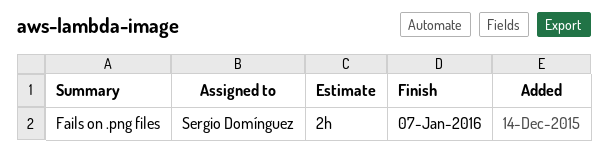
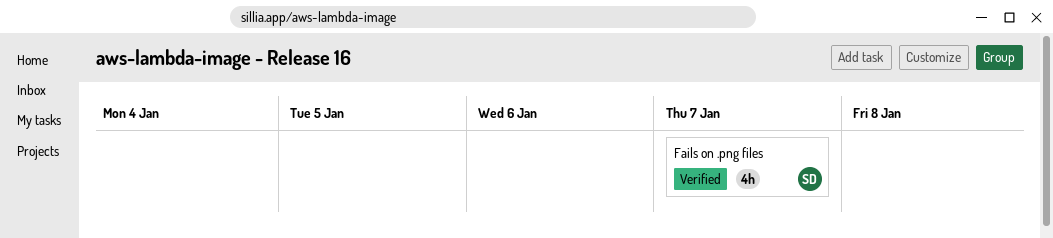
Fails on .png files, estimate: 2h -> 4h

